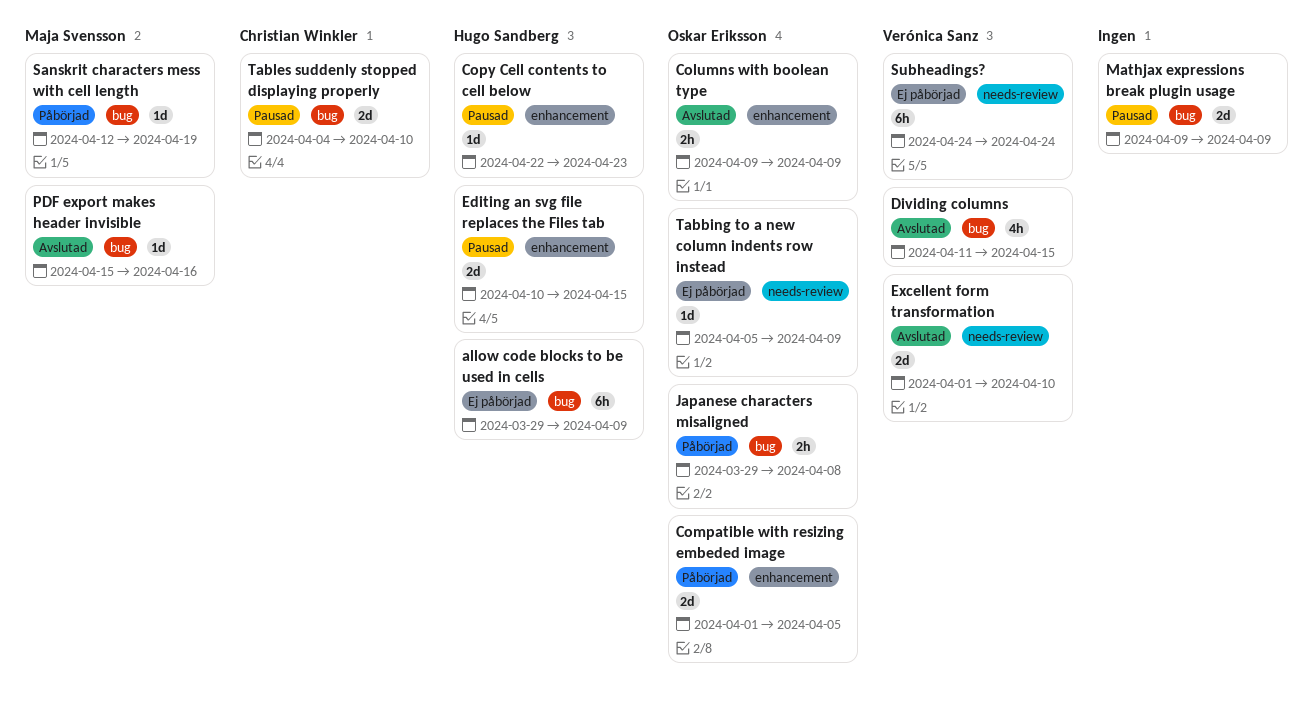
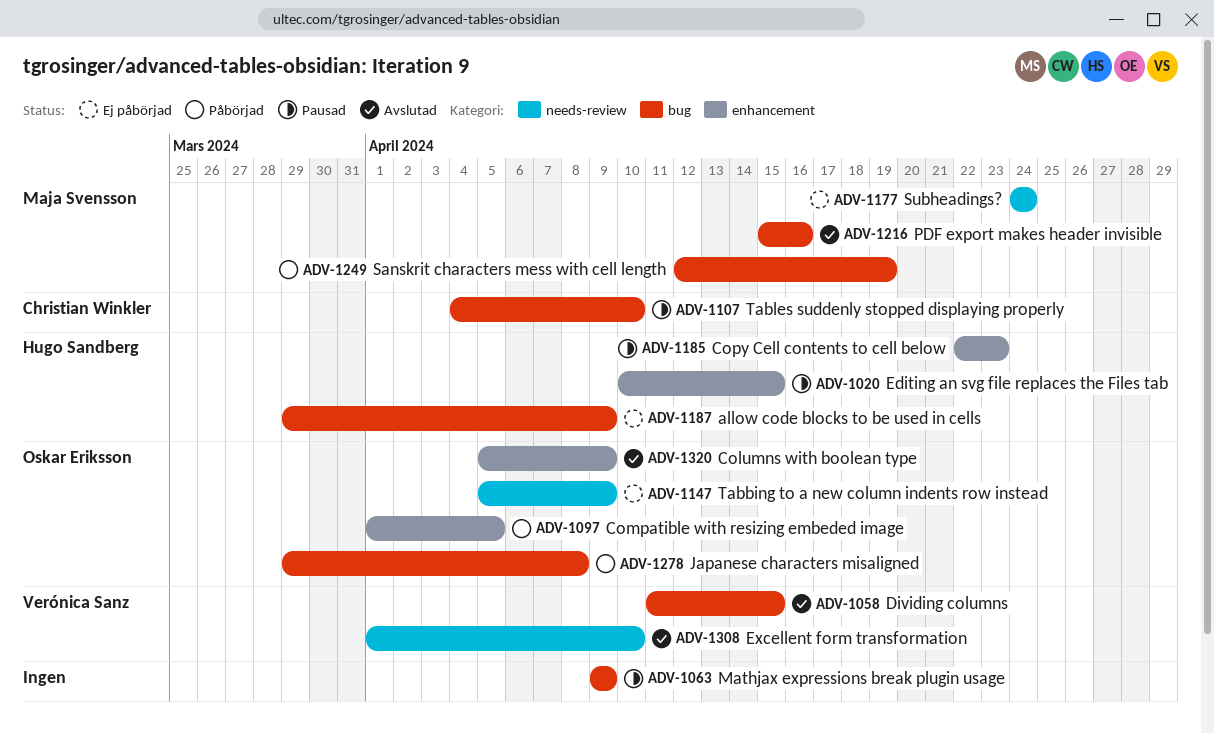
Columns with boolean type, start: Apr 9 -> Apr 5
Subheadings?, owner: Verónica Sanz -> Maja Svensson

